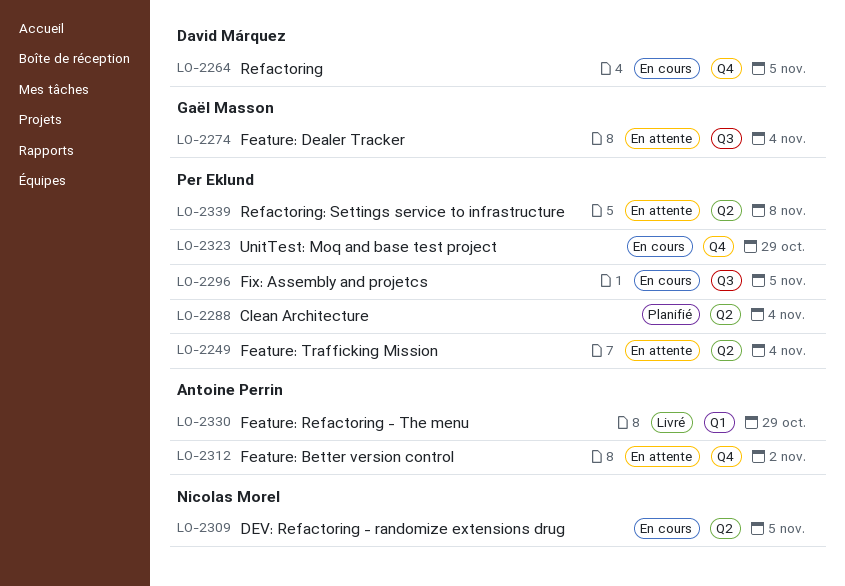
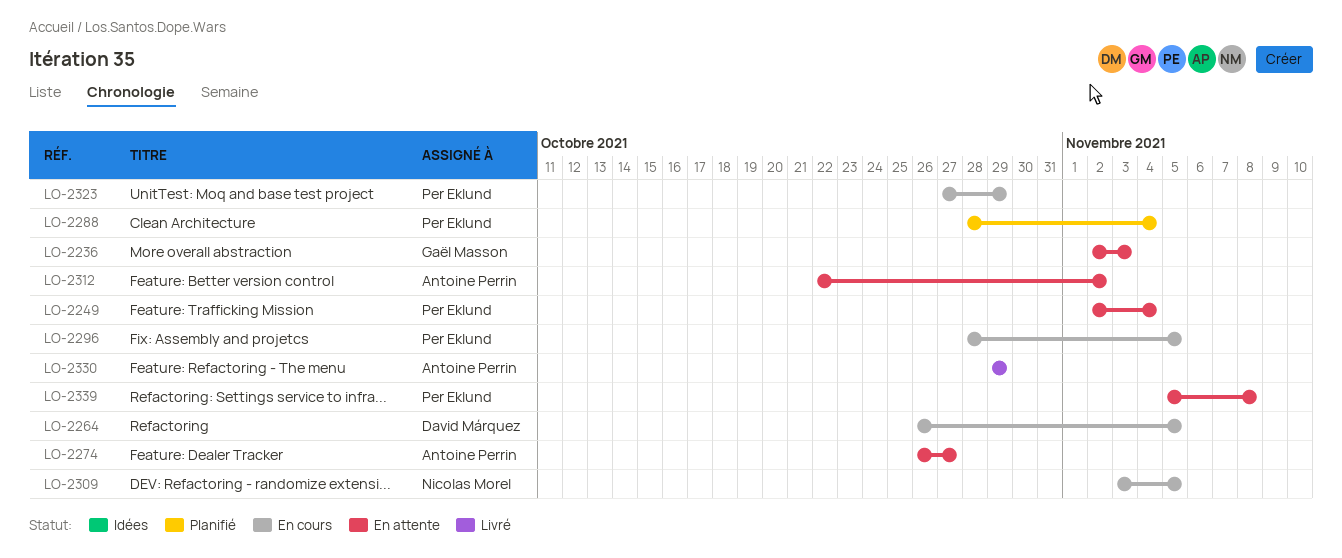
LO-2236: none -> present
LO-2274, owner: Gaël Masson -> Antoine Perrin
LO-2274, due: Nov 4 -> Oct 27

